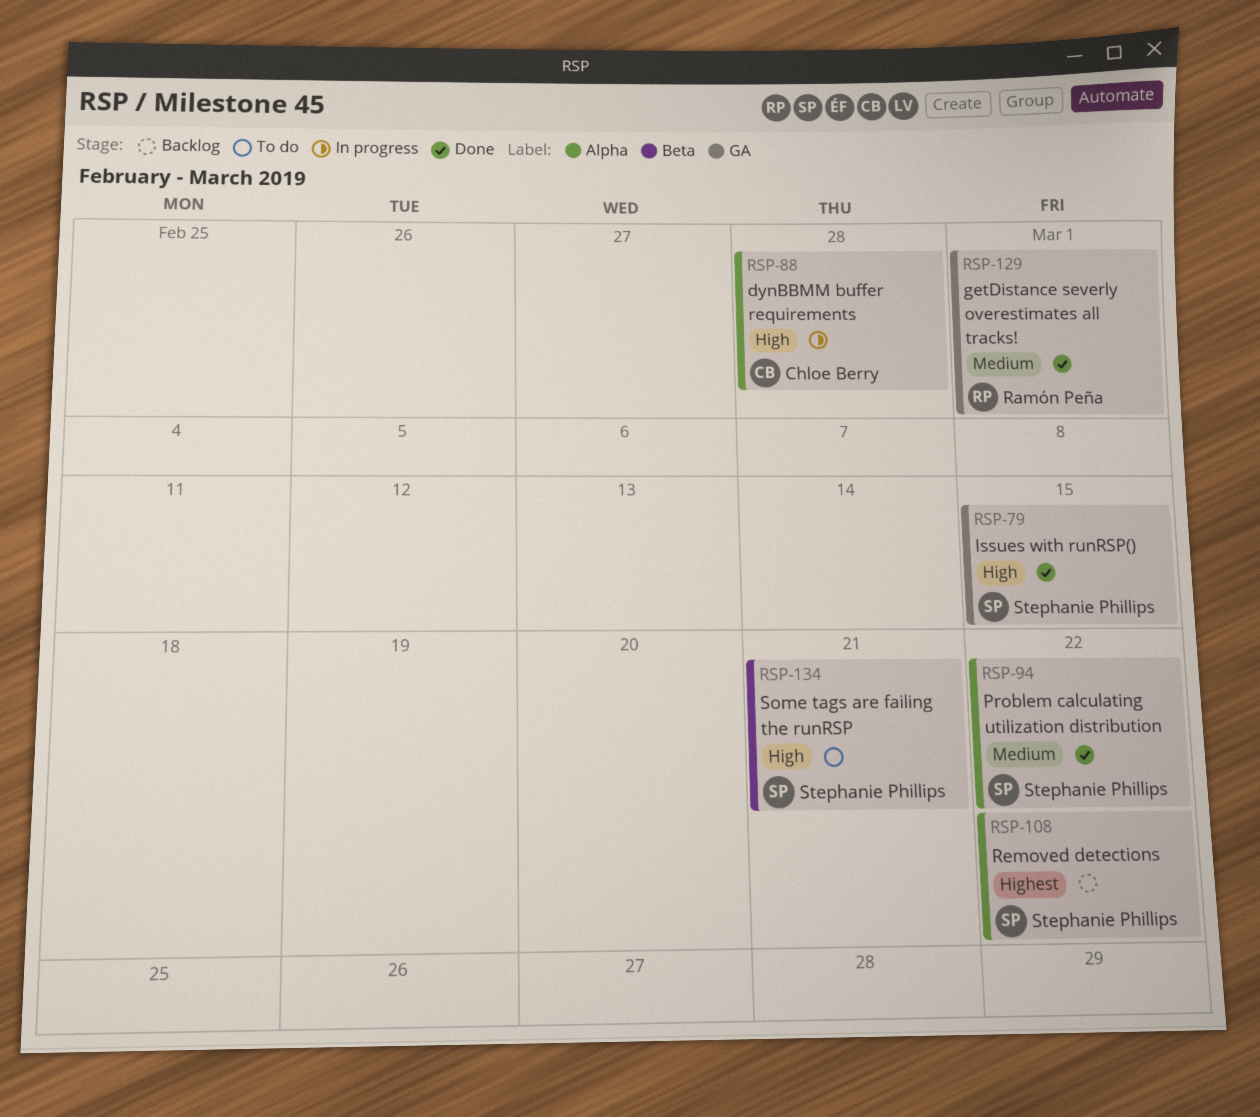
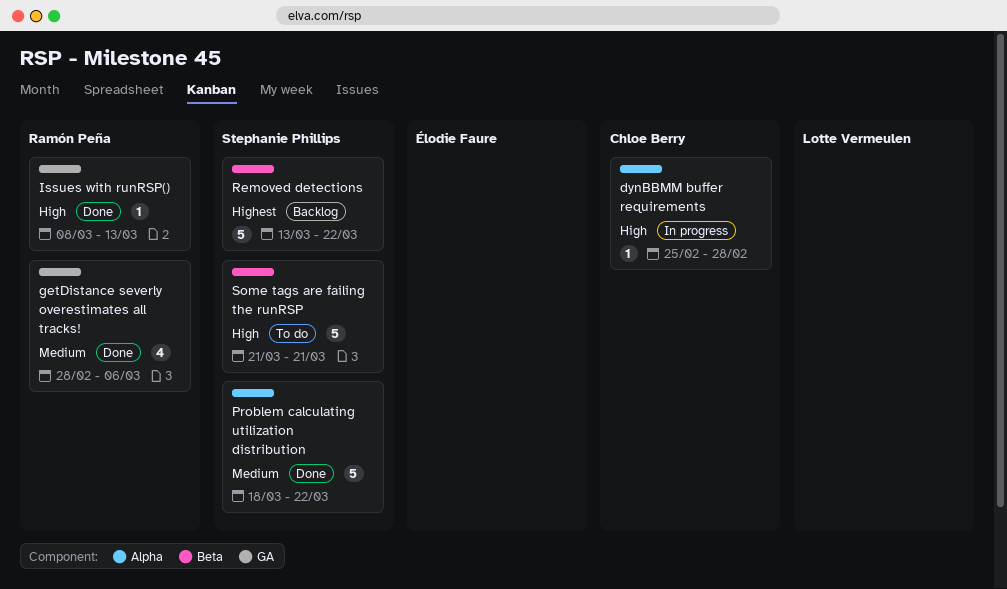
getDistance severly overestimates all tracks!, due: Mar 1 -> Mar 6
Issues with runRSP(), owner: Stephanie Phillips -> Ramón Peña
Issues with runRSP(), due: Mar 15 -> Mar 13
Removed detections, label: Alpha -> Beta

